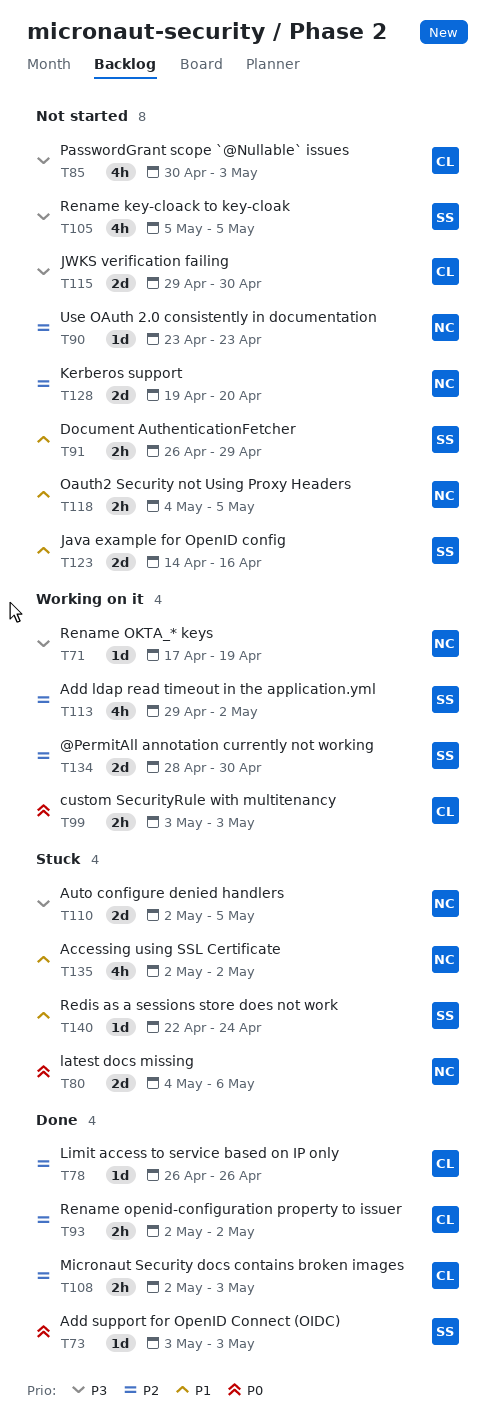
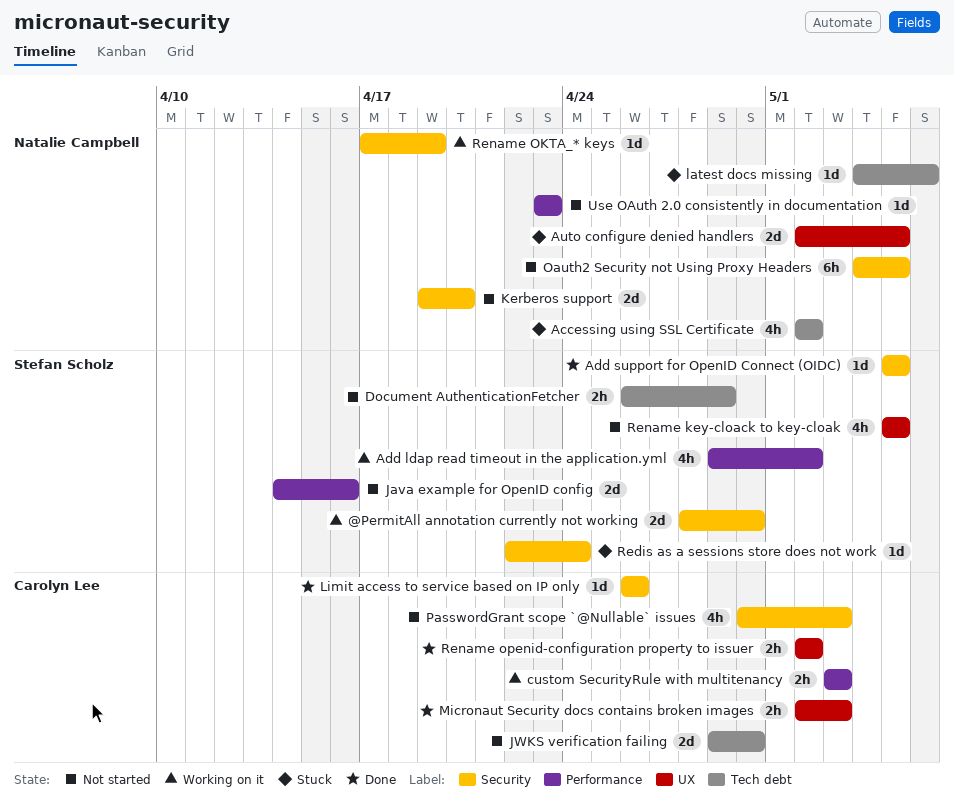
Add support for OpenID Connect (OIDC), start: May 3 -> May 5
Add support for OpenID Connect (OIDC), due: May 3 -> May 5
latest docs missing, estimate: 2d -> 1d
Oauth2 Security not Using Proxy Headers, estimate: 2h -> 6h

